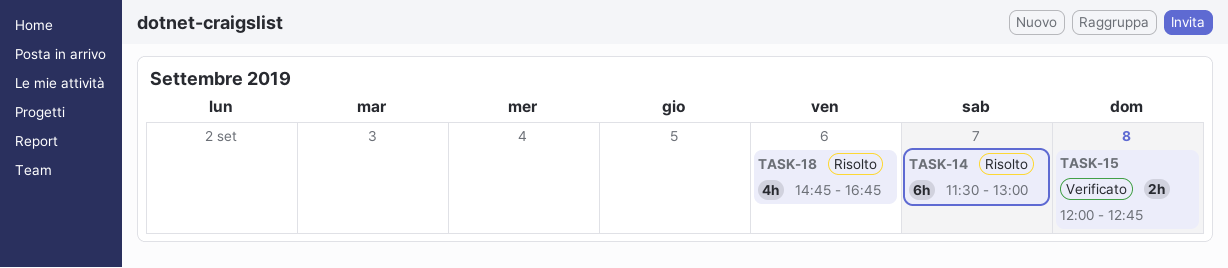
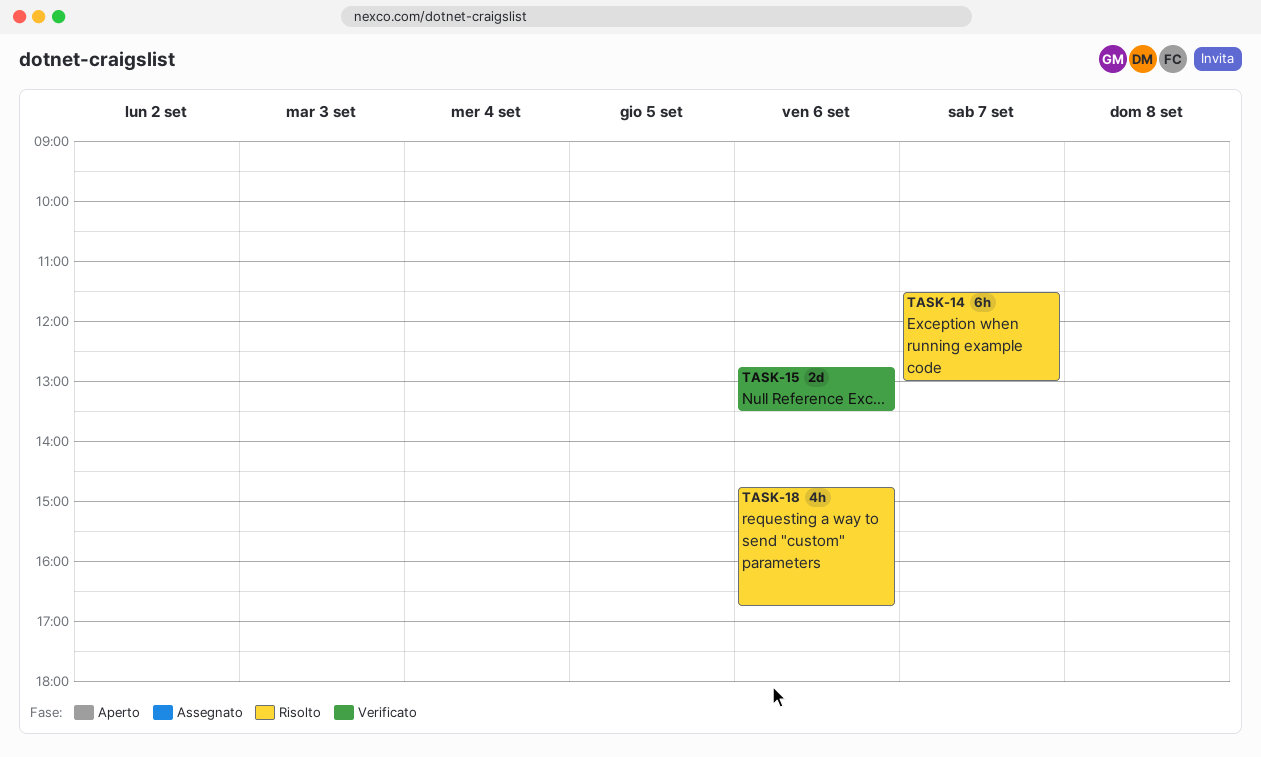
TASK-15, estimate: 2h -> 2d
TASK-15, day: Sep 8 -> Sep 6
TASK-15, begins: 12:00 -> 12:45
TASK-15, ends: 12:45 -> 13:30

